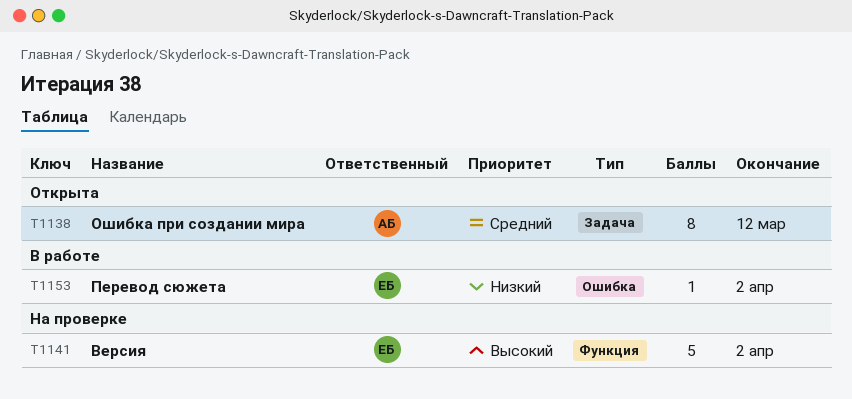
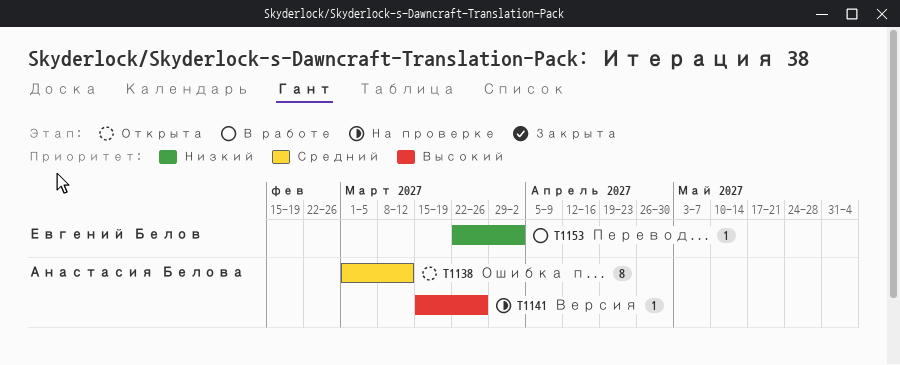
T1141, owner: Евгений Белов -> Анастасия Белова
T1141, estimate: 5 -> 1
T1141, due: Apr 2 -> Mar 26

